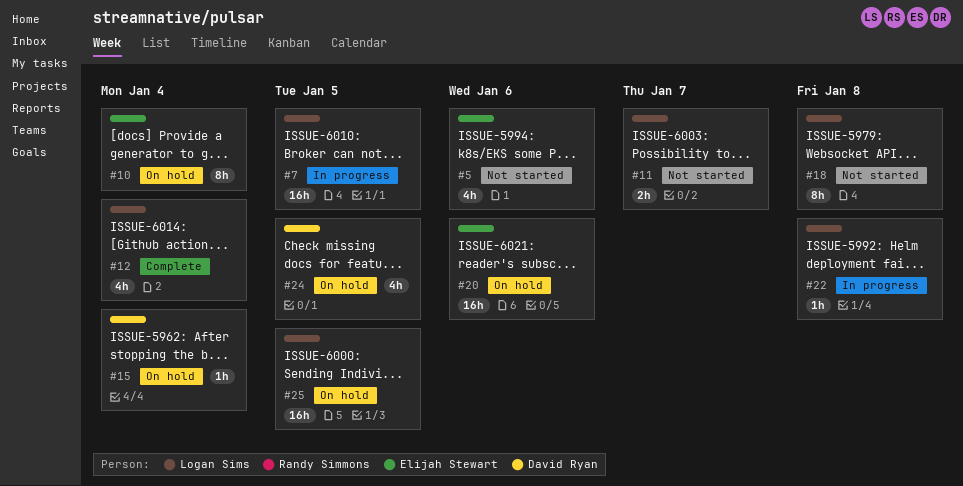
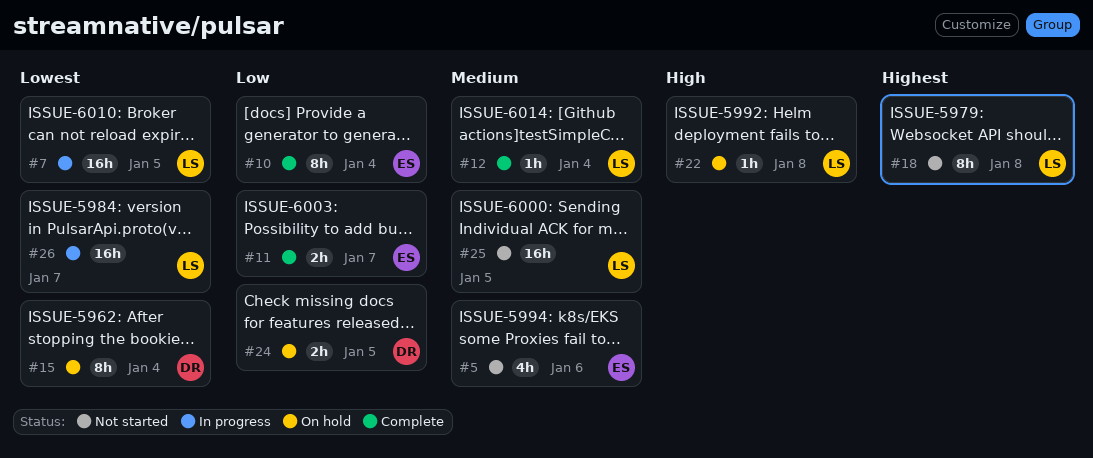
#10, status: On hold -> Complete
#11, status: Not started -> Complete
#11, owner: Logan Sims -> Elijah Stewart
#12, estimate: 4h -> 1h
#15, estimate: 1h -> 8h
#20: present -> none
#22, status: In progress -> On hold
#24, estimate: 4h -> 2h
#25, status: On hold -> Not started
#26: none -> present

